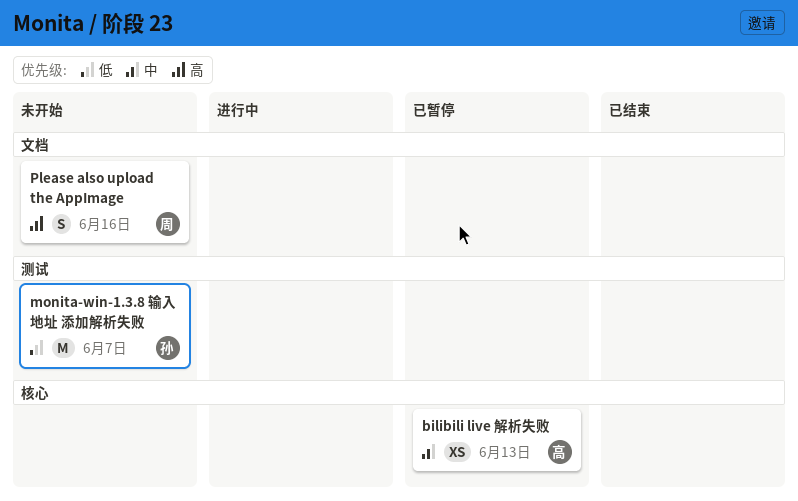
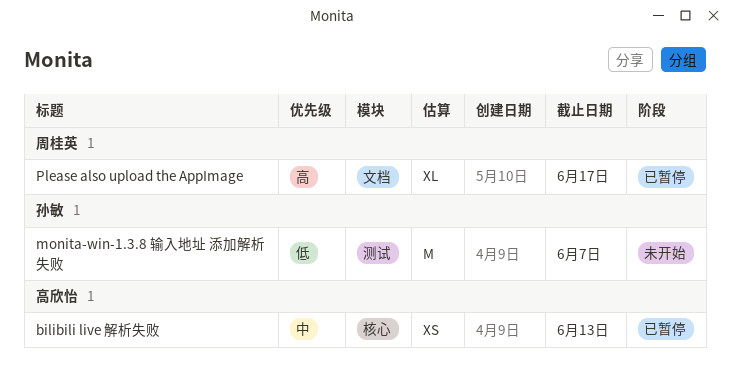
Please also upload the AppImage, status: 未开始 -> 已暂停
Please also upload the AppImage, estimate: S -> XL
Please also upload the AppImage, due: Jun 16 -> Jun 17

